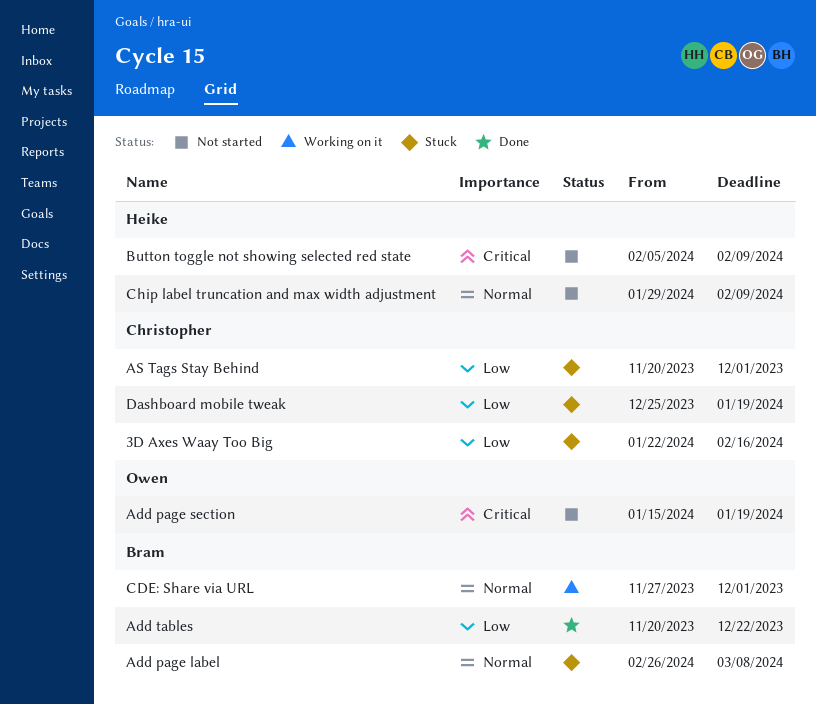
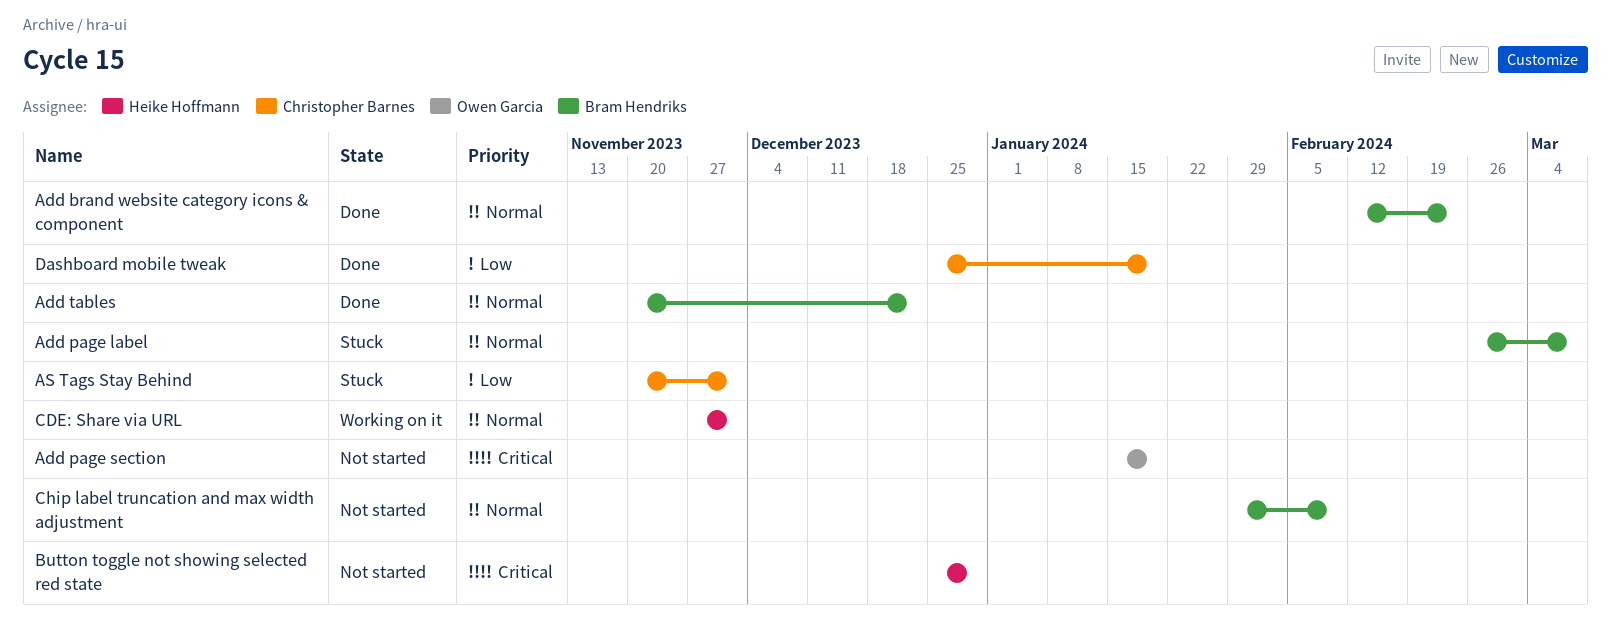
3D Axes Waay Too Big: present -> none
Add brand website category icons & component: none -> present
Add tables, priority: Low -> Normal
Button toggle not showing selected red state, start: Feb 5 -> Dec 25
Button toggle not showing selected red state, due: Feb 9 -> Dec 29
CDE: Share via URL, owner: Bram Hendriks -> Heike Hoffmann
Chip label truncation and max width adjustment, owner: Heike Hoffmann -> Bram Hendriks
Dashboard mobile tweak, status: Stuck -> Done

